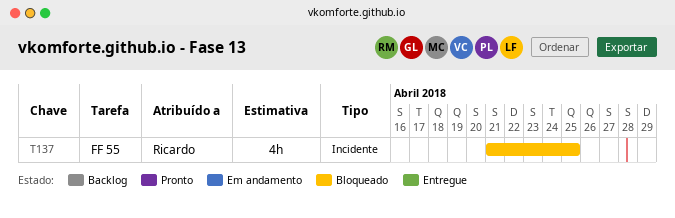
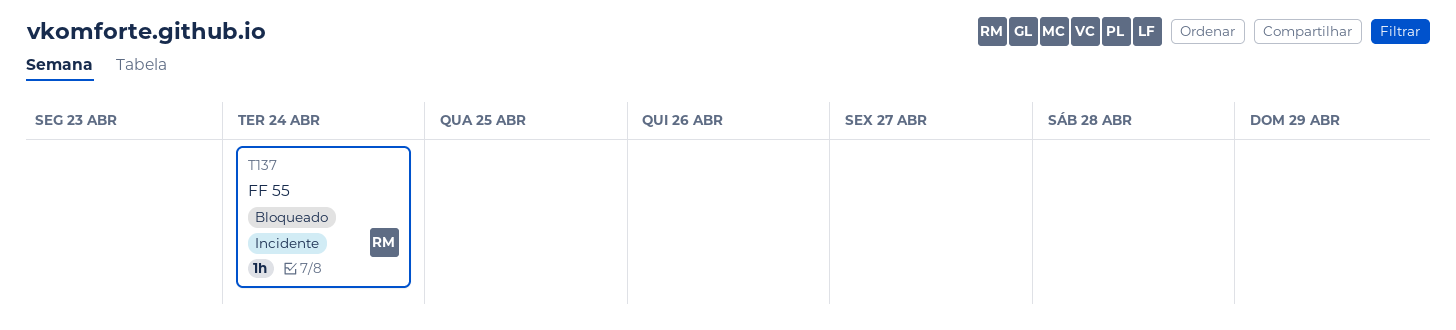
T137, estimate: 4h -> 1h
T137, due: Apr 25 -> Apr 24

